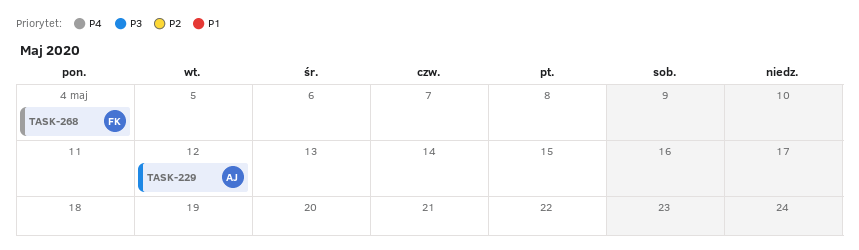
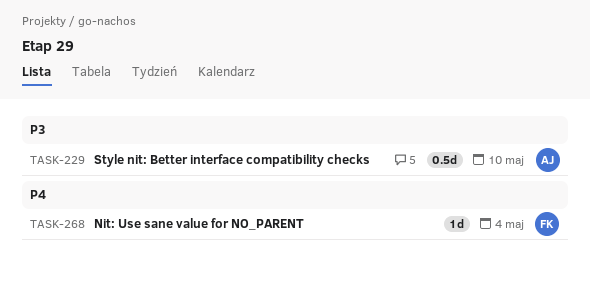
TASK-229, due: May 12 -> May 10

